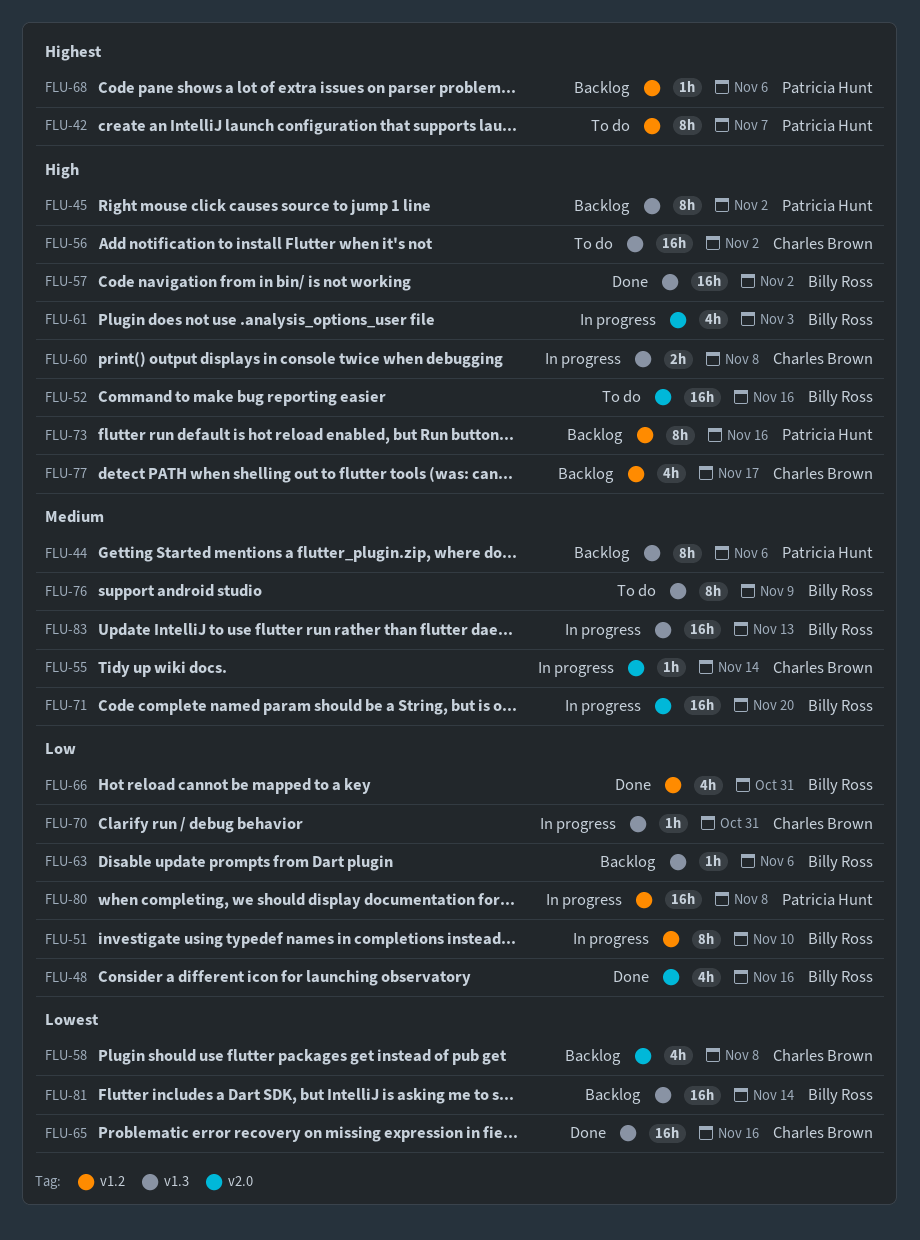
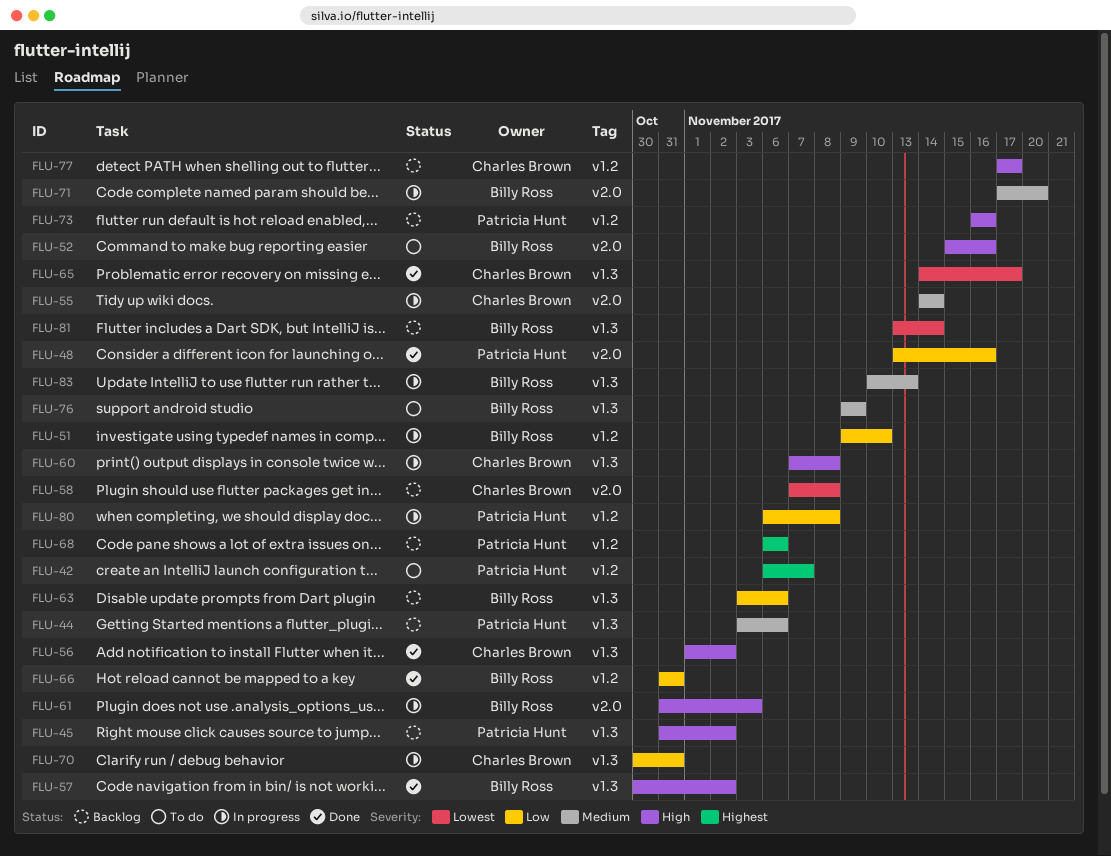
FLU-48, owner: Billy Ross -> Patricia Hunt
FLU-56, status: To do -> Done
FLU-65, due: Nov 16 -> Nov 17

